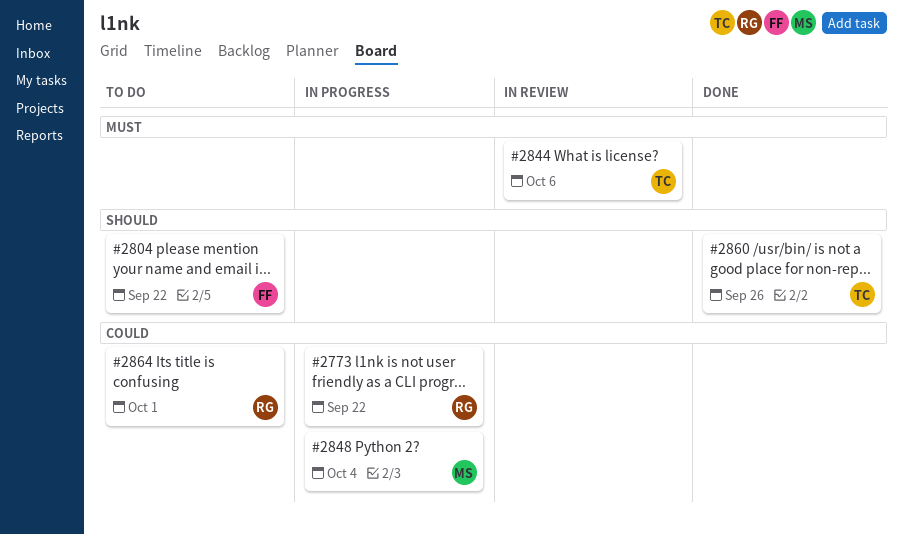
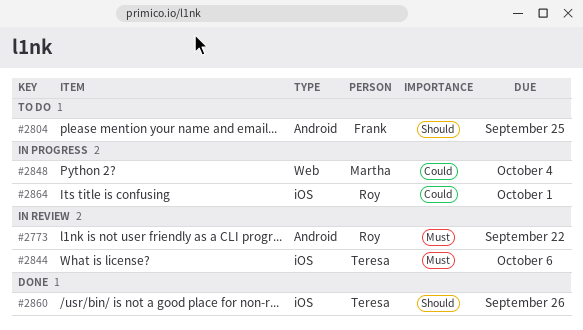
#2773, status: In progress -> In review
#2773, priority: Could -> Must
#2804, due: Sep 22 -> Sep 25
#2864, status: To do -> In progress

